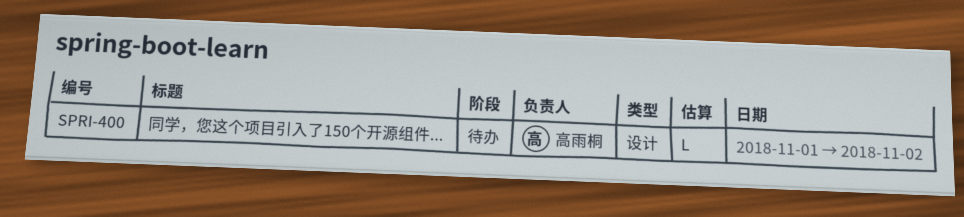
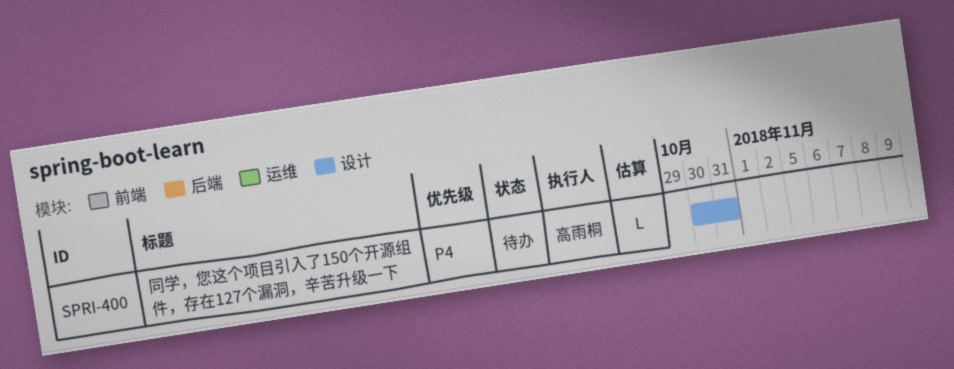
SPRI-400, start: Nov 1 -> Oct 30
SPRI-400, due: Nov 2 -> Oct 31

